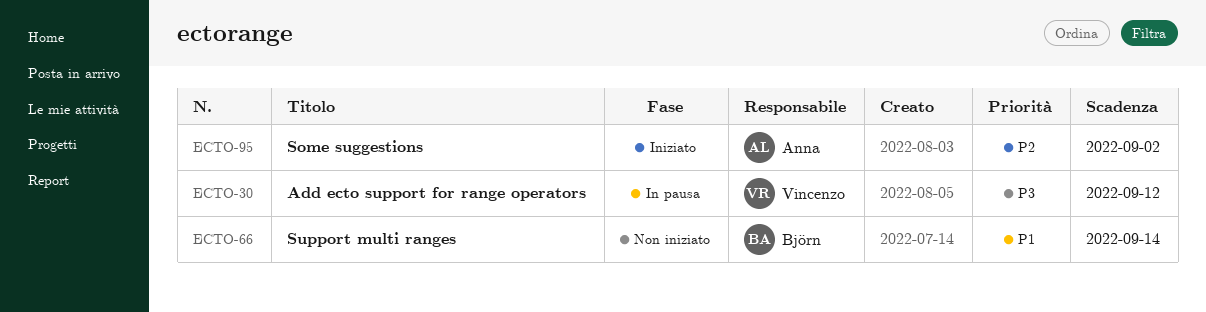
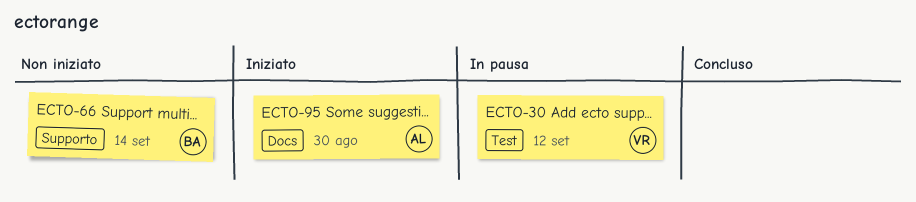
ECTO-95, due: Sep 2 -> Aug 30

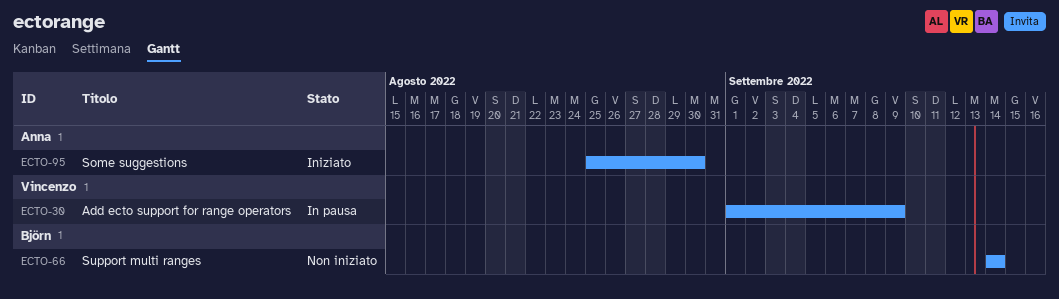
ECTO-30, due: Sep 12 -> Sep 9

